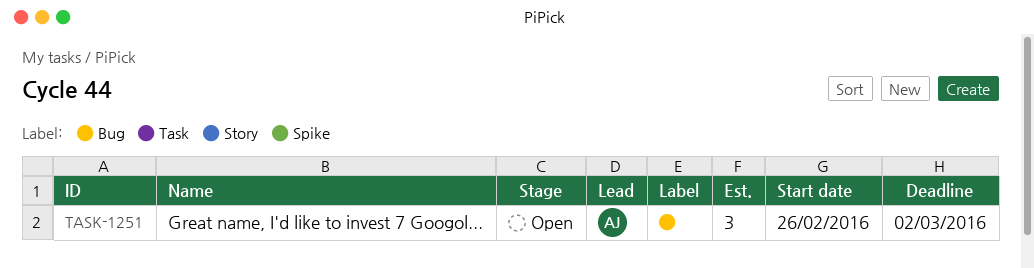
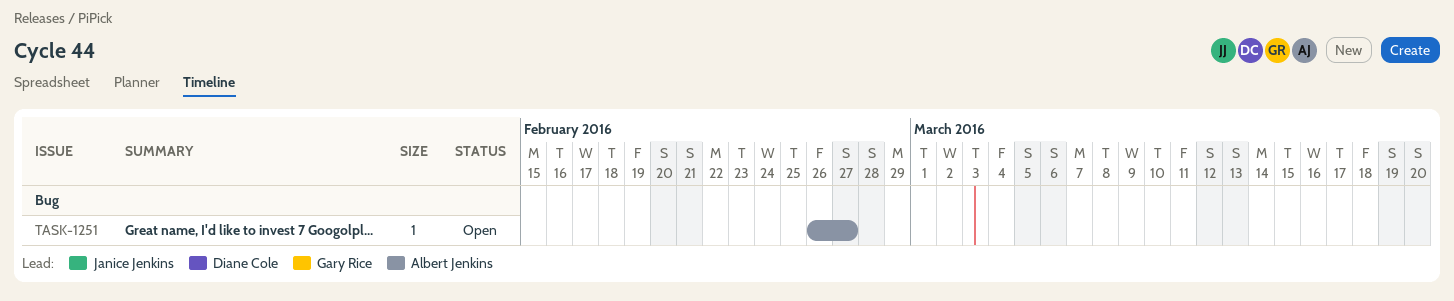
TASK-1251, estimate: 3 -> 1
TASK-1251, due: Mar 2 -> Feb 27

